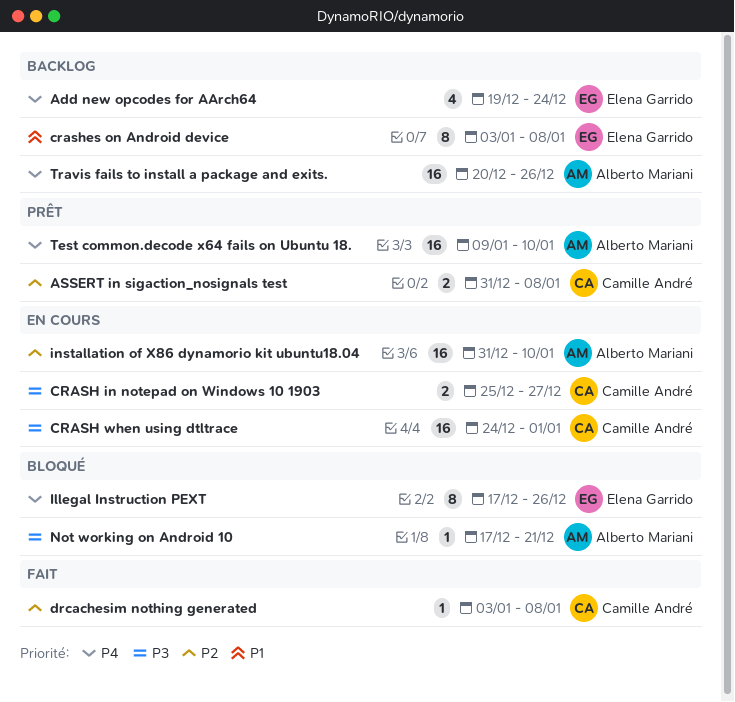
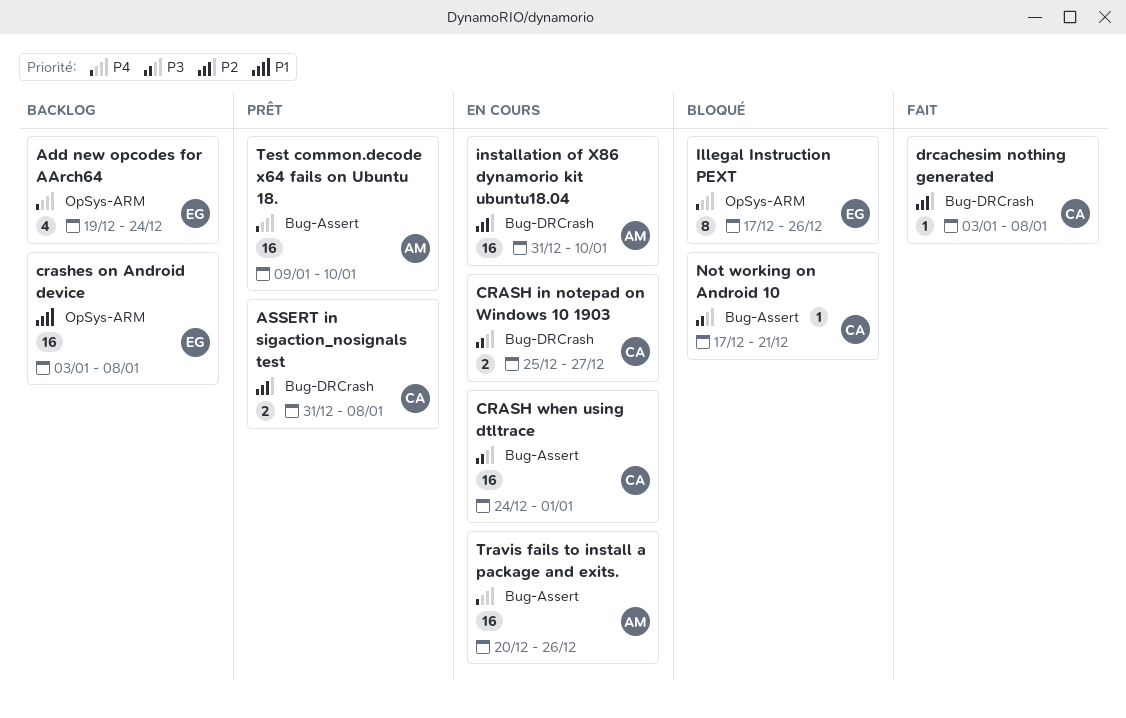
crashes on Android device, estimate: 8 -> 16
Not working on Android 10, owner: Alberto Mariani -> Camille André
Travis fails to install a package and exits., status: Backlog -> En cours

